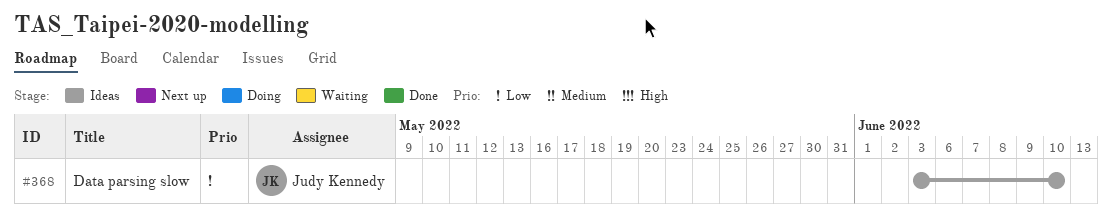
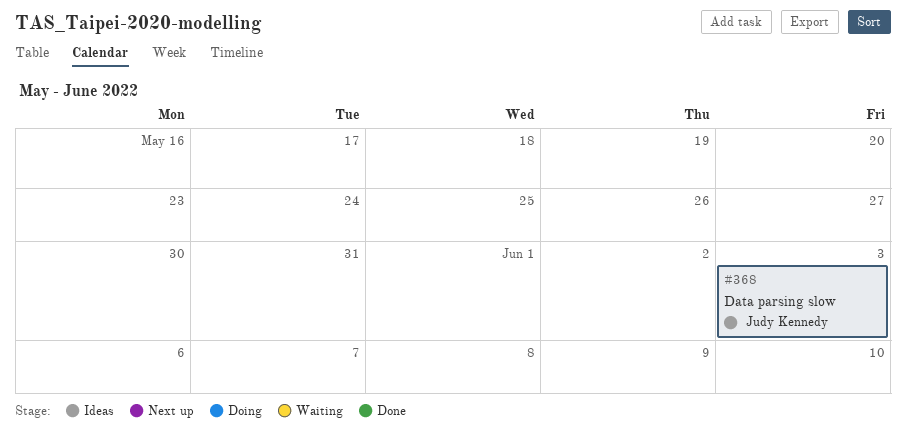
#368, due: Jun 10 -> Jun 3

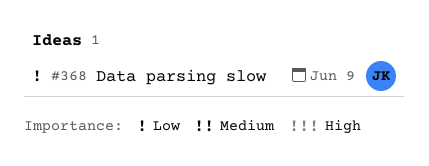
#368, due: Jun 3 -> Jun 9

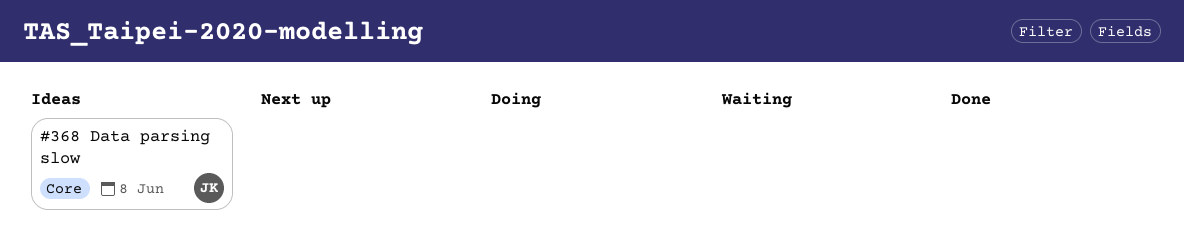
#368, due: Jun 9 -> Jun 8

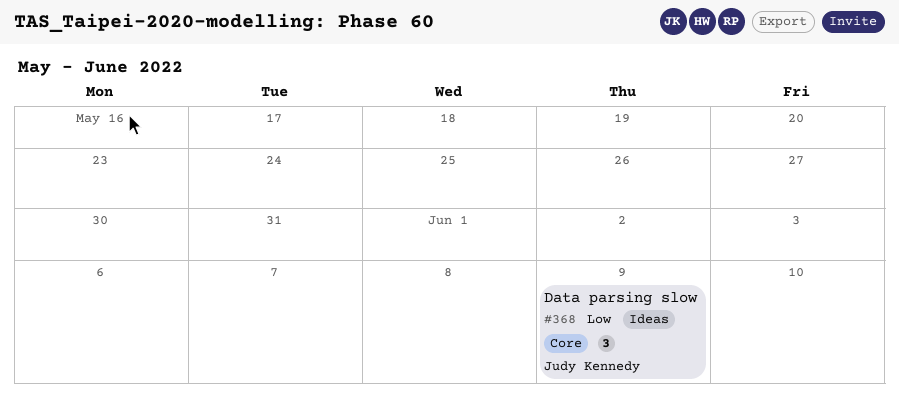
#368, due: Jun 8 -> Jun 9

